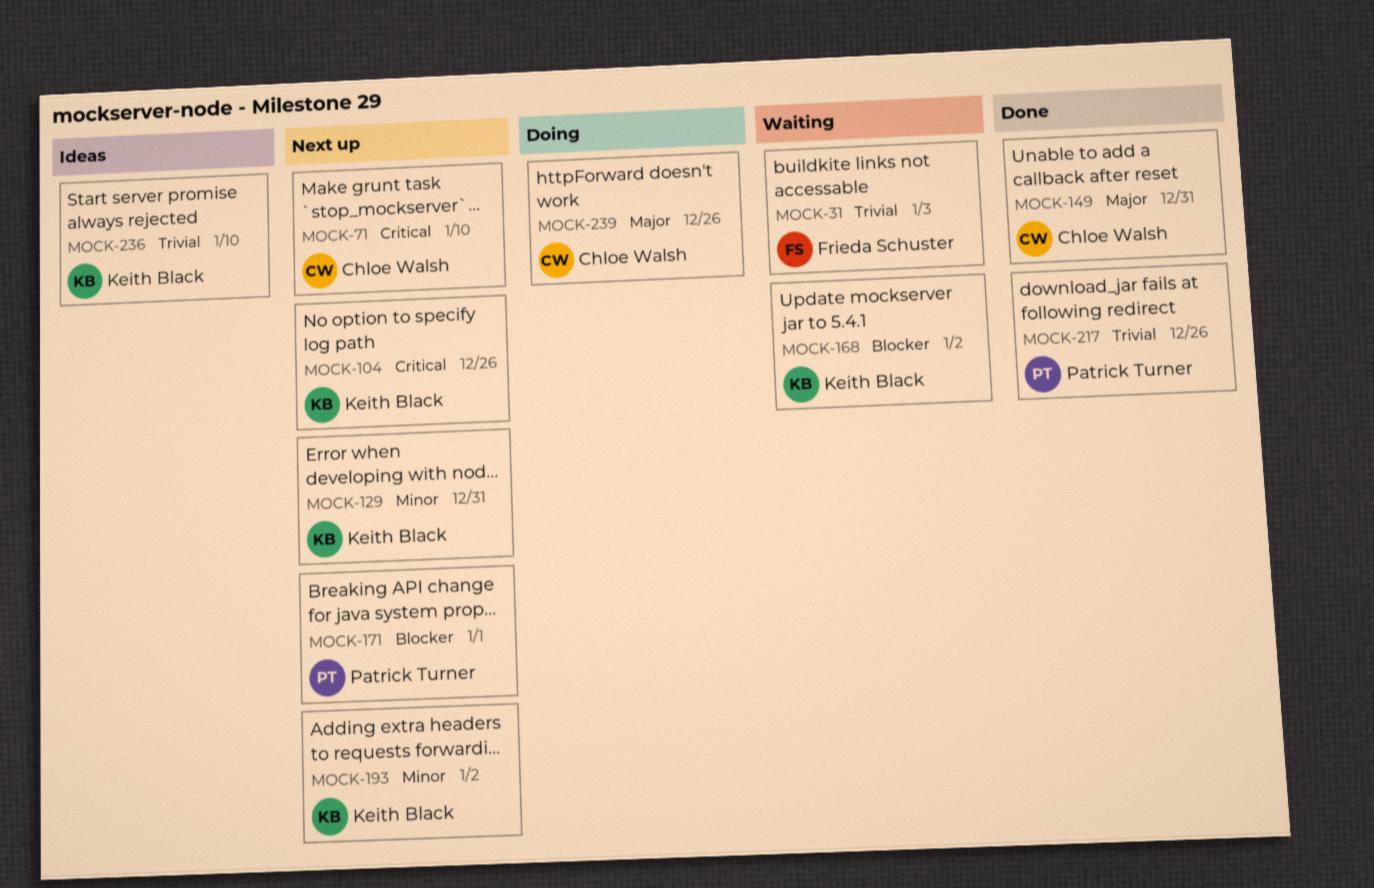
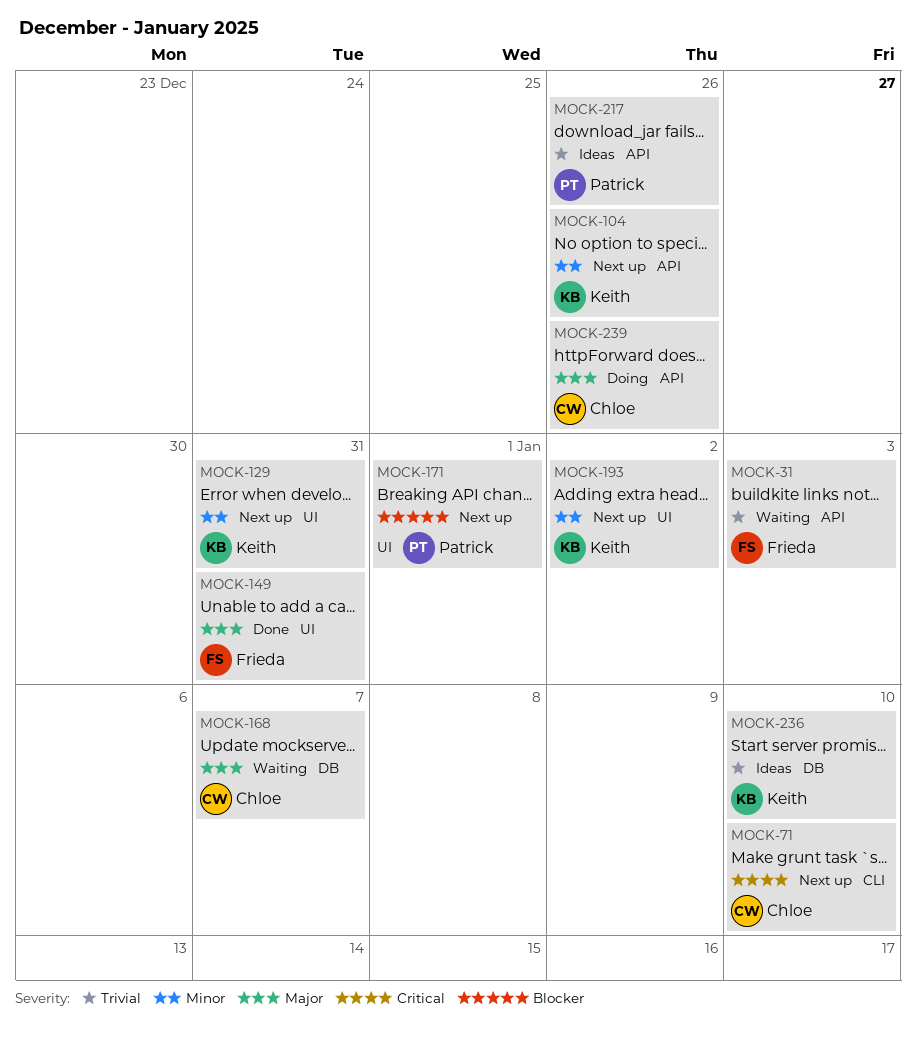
MOCK-104, priority: Critical -> Minor
MOCK-149, owner: Chloe Walsh -> Frieda Schuster
MOCK-168, owner: Keith Black -> Chloe Walsh
MOCK-168, priority: Blocker -> Major
MOCK-168, due: Jan 2 -> Jan 7
MOCK-217, status: Done -> Ideas

